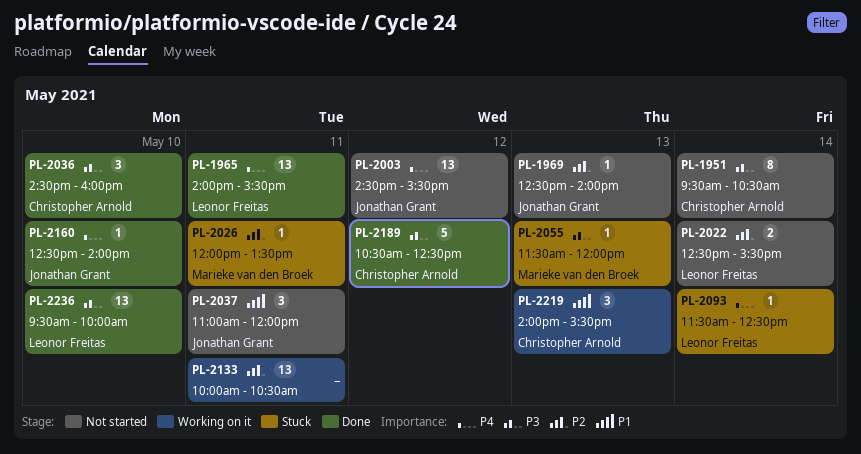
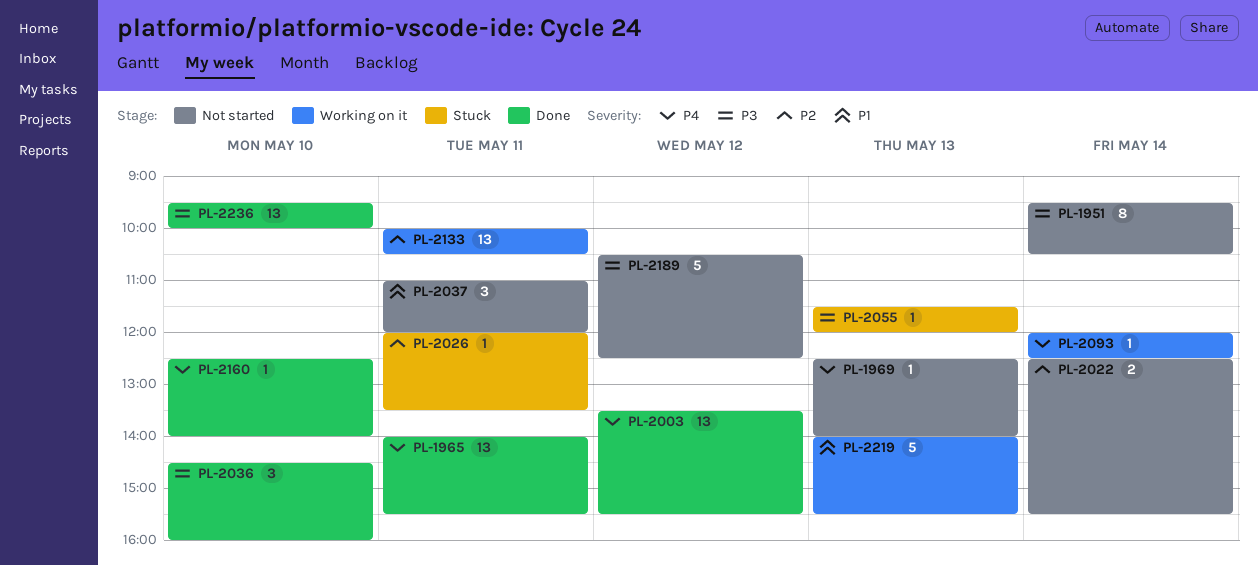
PL-1969, priority: P2 -> P4
PL-2003, status: Not started -> Done
PL-2003, begins: 14:30 -> 13:30
PL-2093, status: Stuck -> Working on it
PL-2093, begins: 11:30 -> 12:00
PL-2189, status: Done -> Not started
PL-2219, estimate: 3 -> 5

